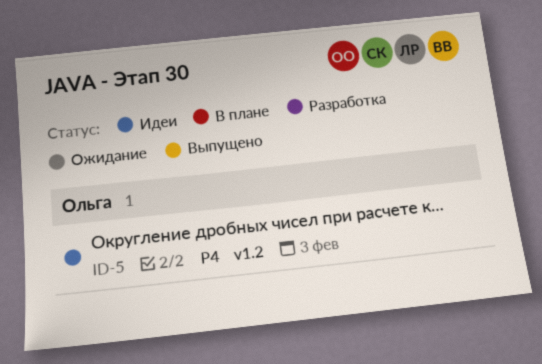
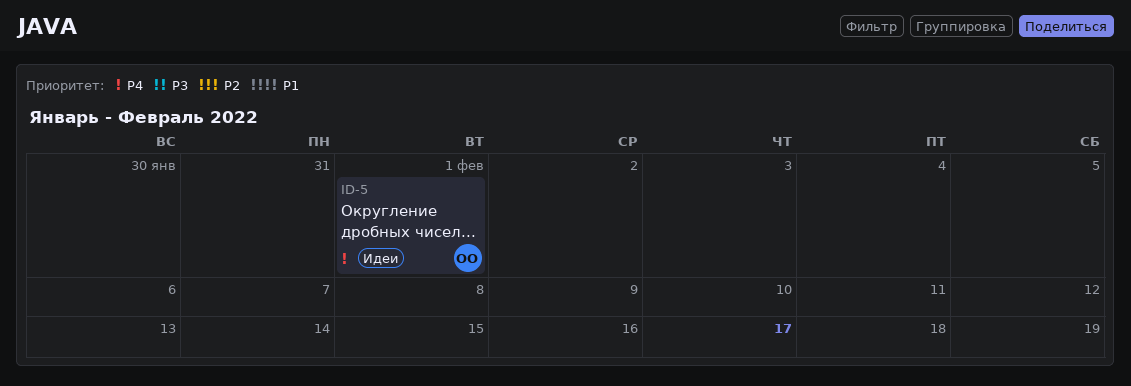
ID-5, due: Feb 3 -> Feb 1

